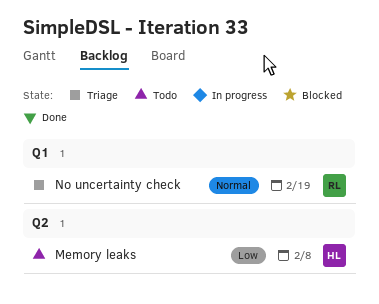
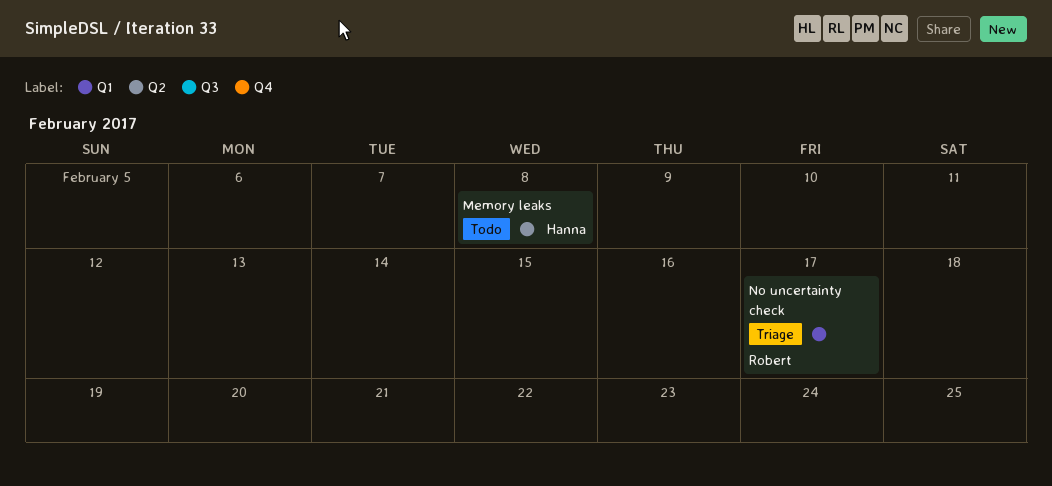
No uncertainty check, due: Feb 19 -> Feb 17

